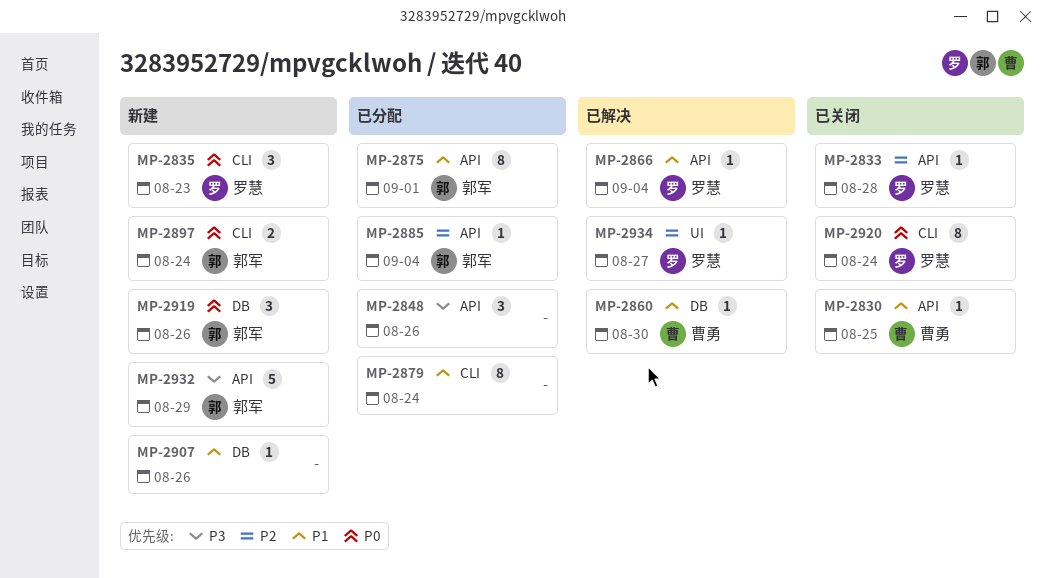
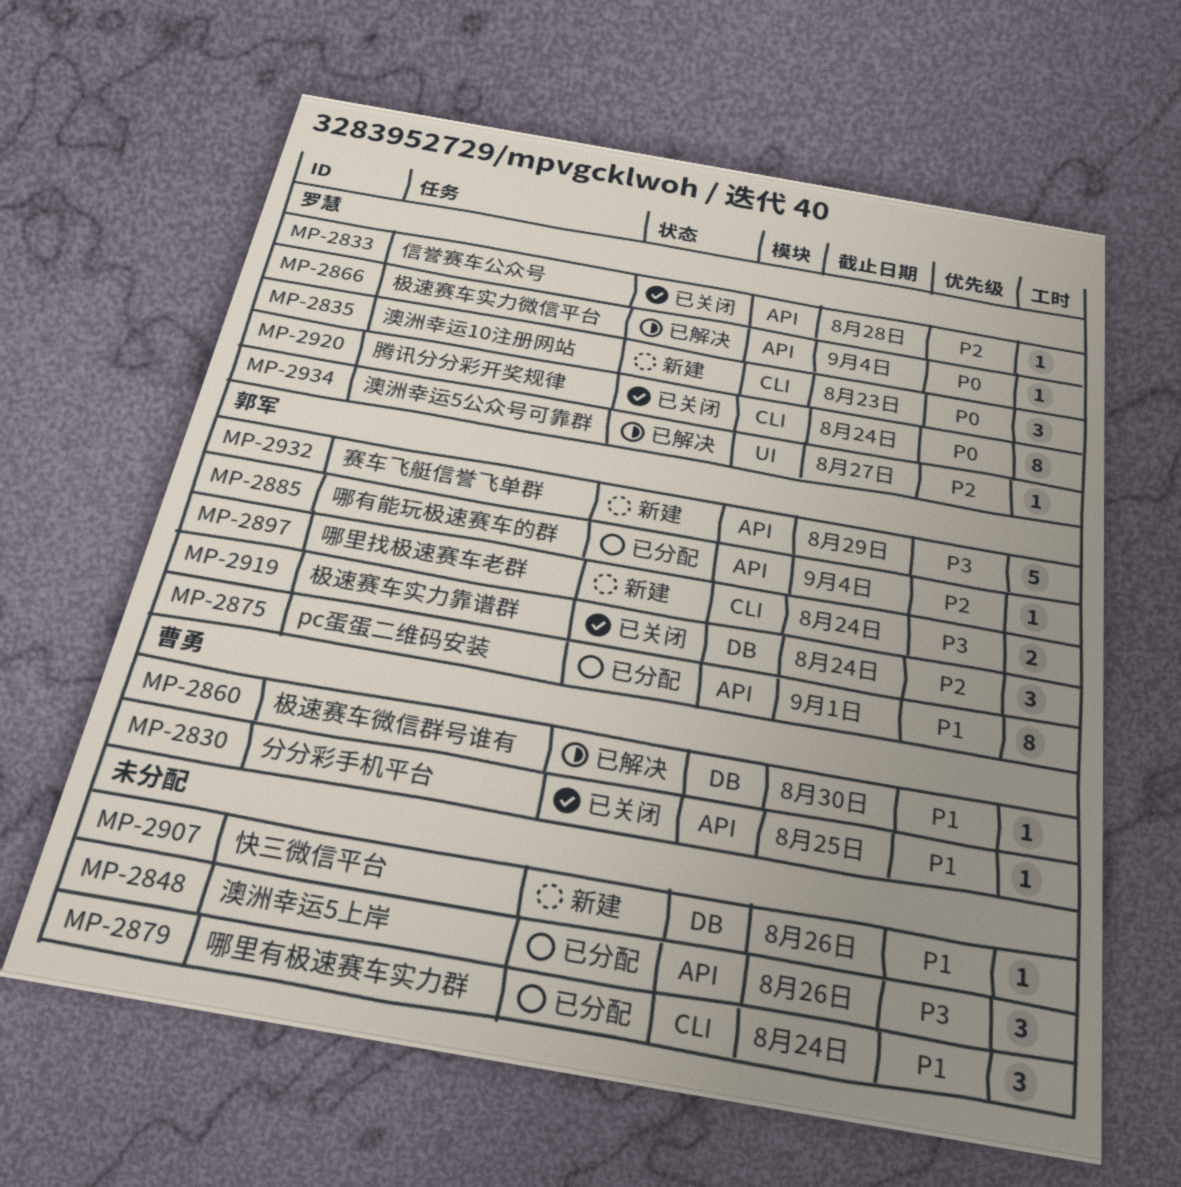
MP-2866, priority: P1 -> P0
MP-2879, estimate: 8 -> 3
MP-2897, priority: P0 -> P3
MP-2919, status: 新建 -> 已关闭
MP-2919, priority: P0 -> P2
MP-2919, due: Aug 26 -> Aug 24

